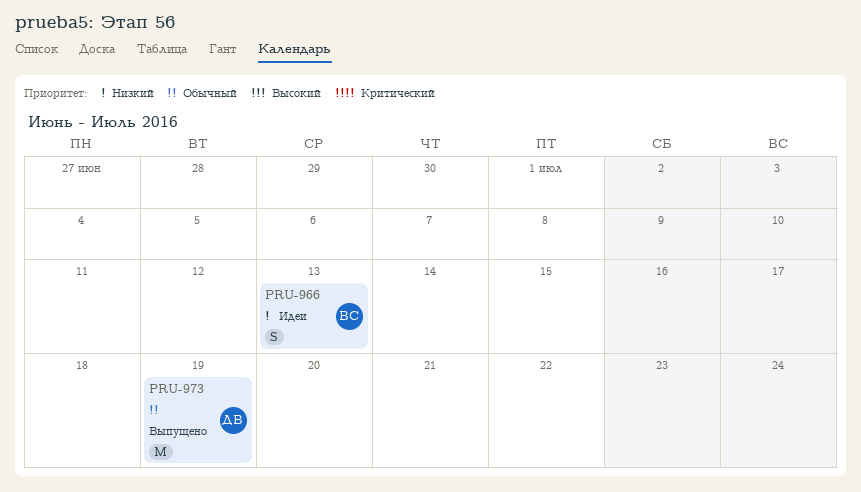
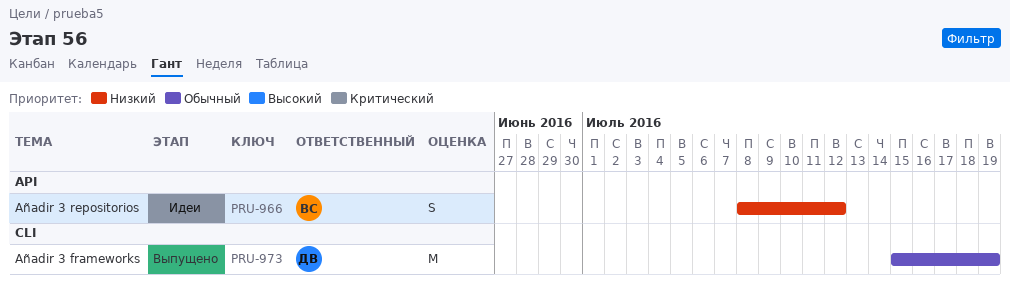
PRU-966, due: Jul 13 -> Jul 12

